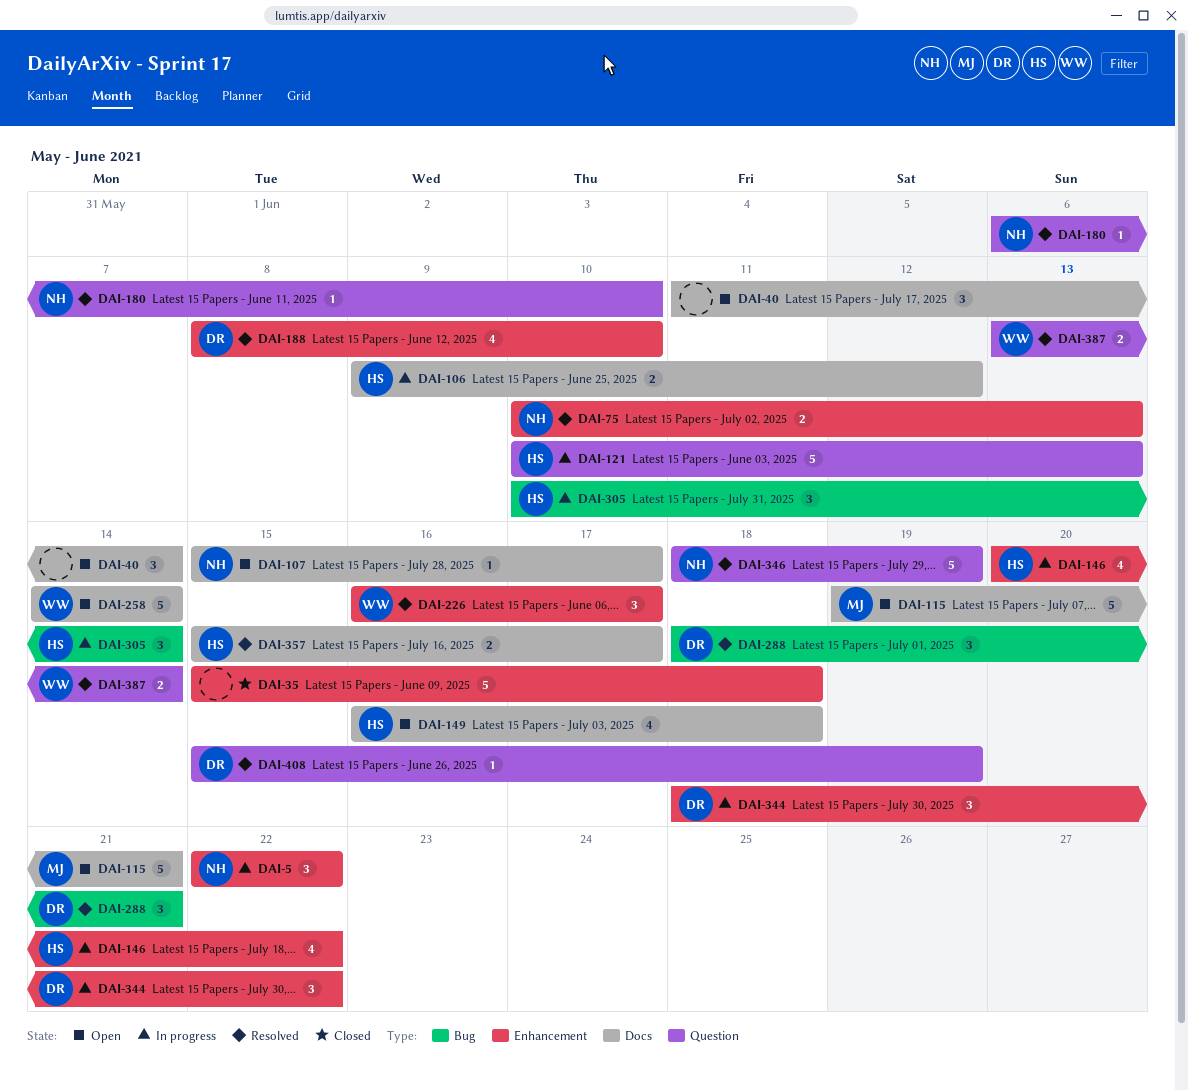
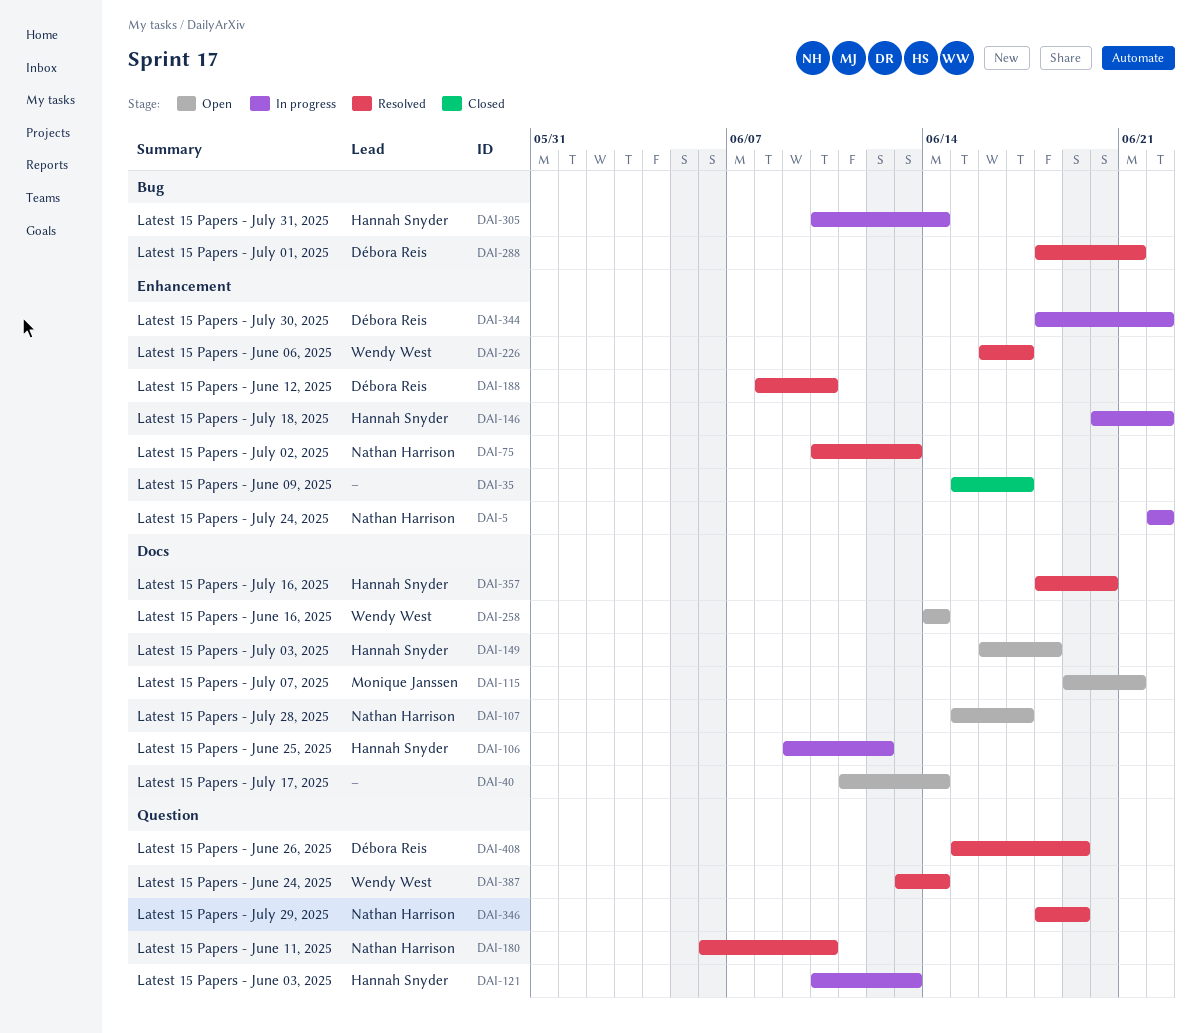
DAI-35, due: Jun 18 -> Jun 17
DAI-357, start: Jun 15 -> Jun 18
DAI-357, due: Jun 17 -> Jun 20

